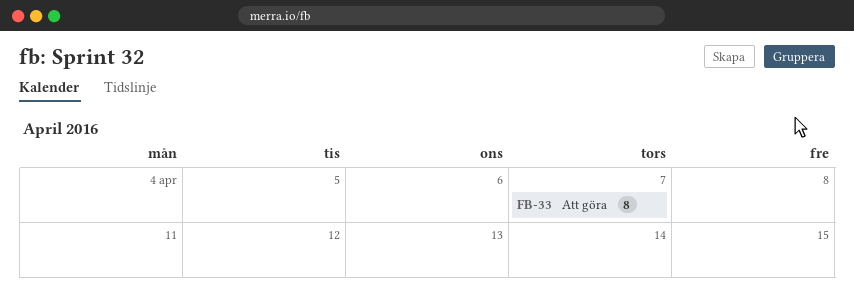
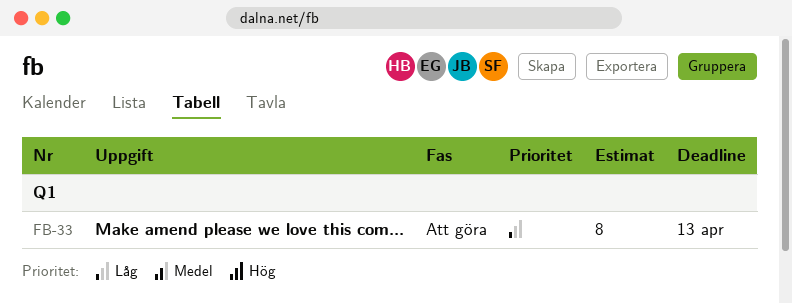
FB-33, due: Apr 7 -> Apr 13

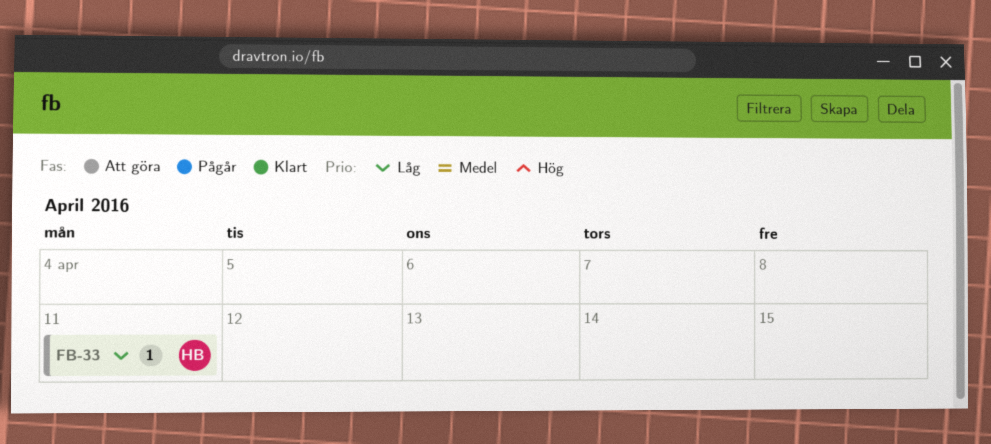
FB-33, estimate: 8 -> 1
FB-33, due: Apr 13 -> Apr 11

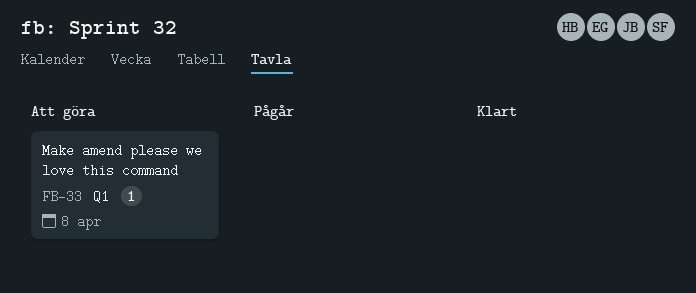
FB-33, due: Apr 11 -> Apr 8

